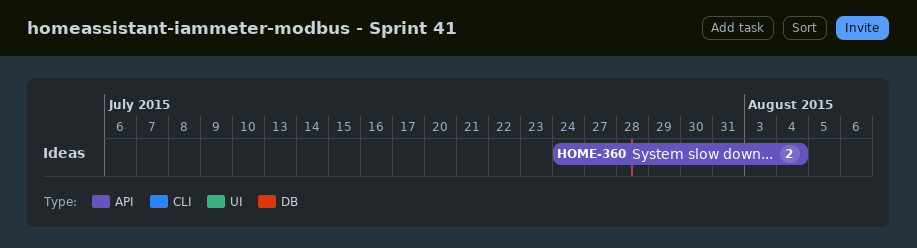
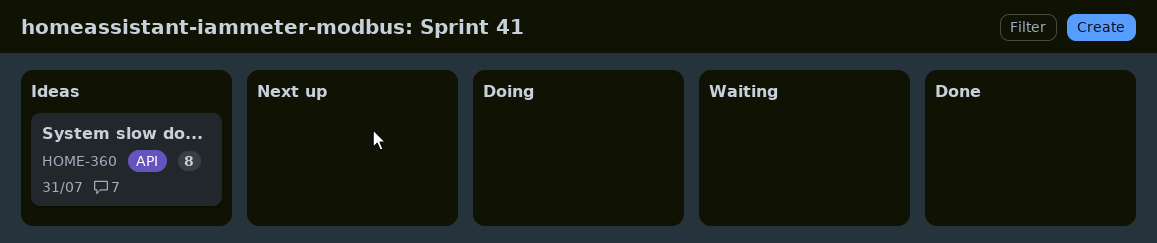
HOME-360, estimate: 2 -> 8
HOME-360, due: Aug 4 -> Jul 31

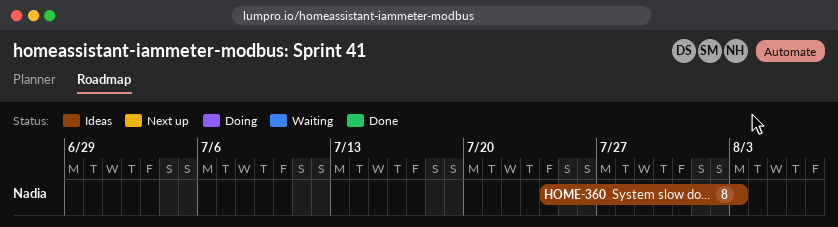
HOME-360, due: Jul 31 -> Aug 3

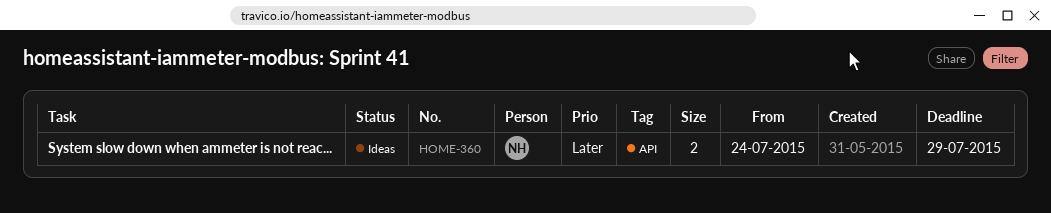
HOME-360, estimate: 8 -> 2
HOME-360, due: Aug 3 -> Jul 29

